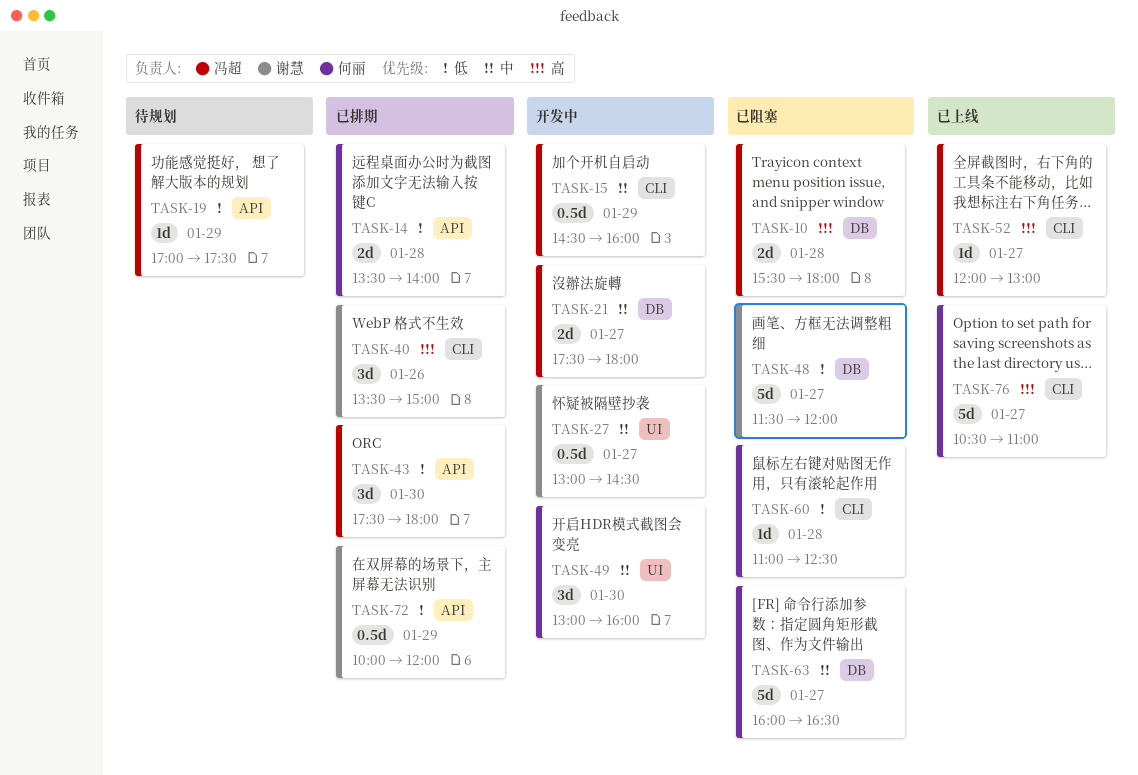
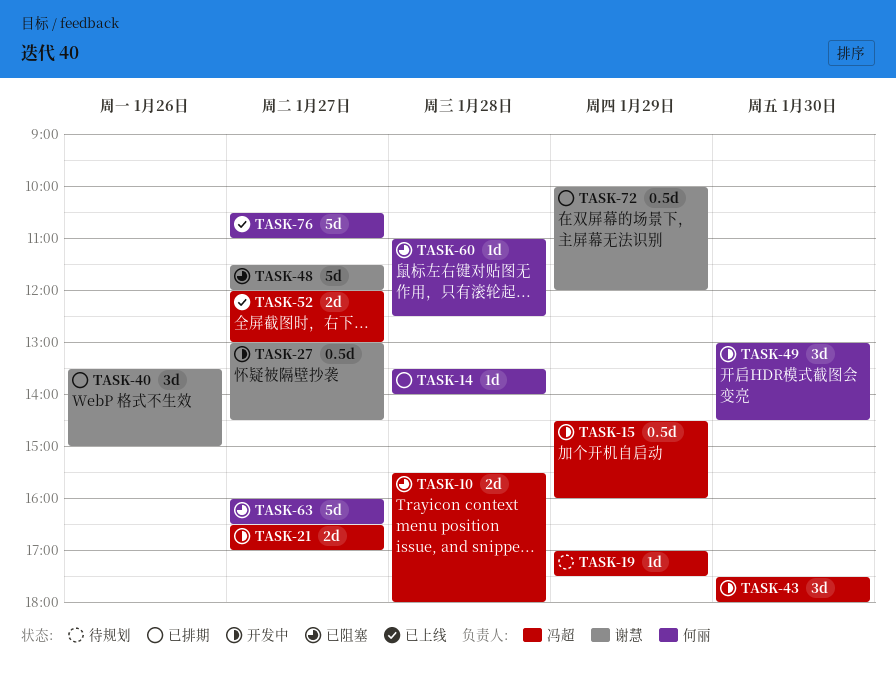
TASK-14, estimate: 2d -> 1d
TASK-21, begins: 17:30 -> 16:30
TASK-21, ends: 18:00 -> 17:00
TASK-43, status: 已排期 -> 开发中
TASK-49, ends: 16:00 -> 14:30
TASK-52, estimate: 1d -> 2d

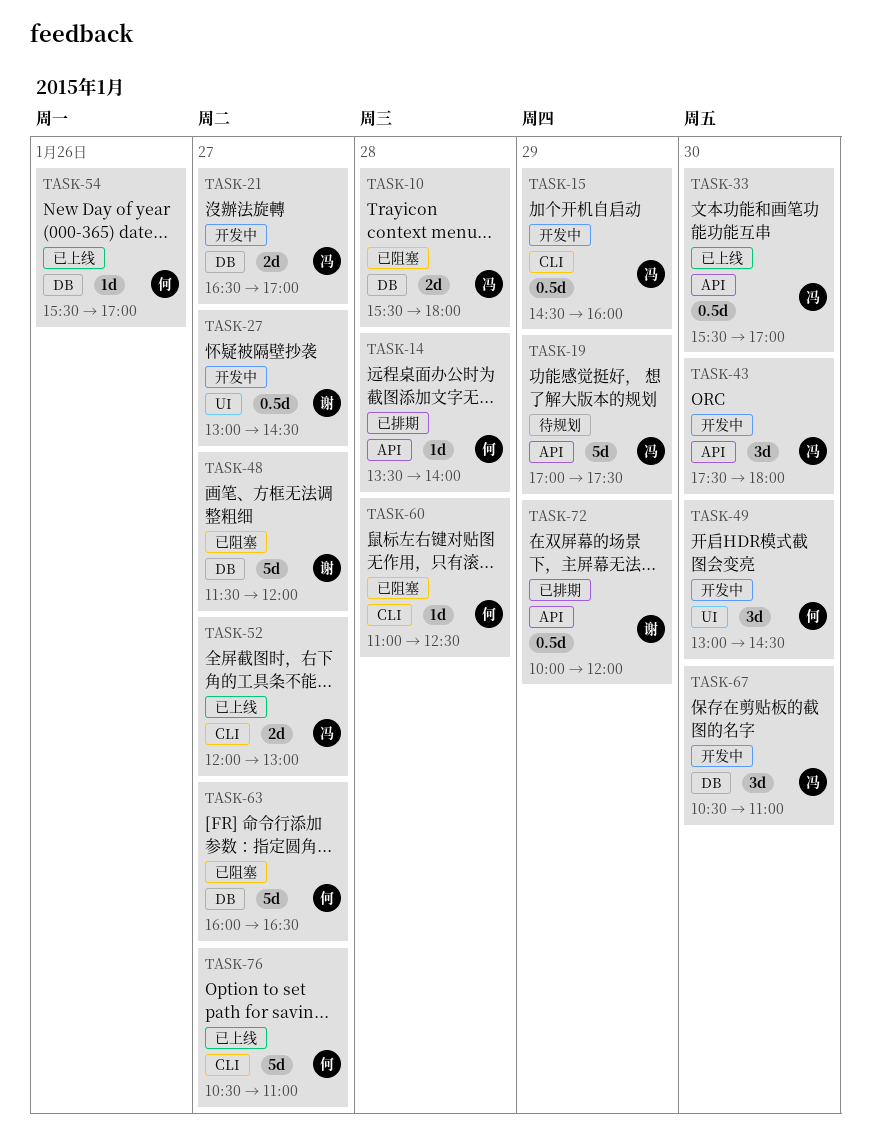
TASK-19, estimate: 1d -> 5d
TASK-33: none -> present
TASK-40: present -> none
TASK-54: none -> present
TASK-67: none -> present

